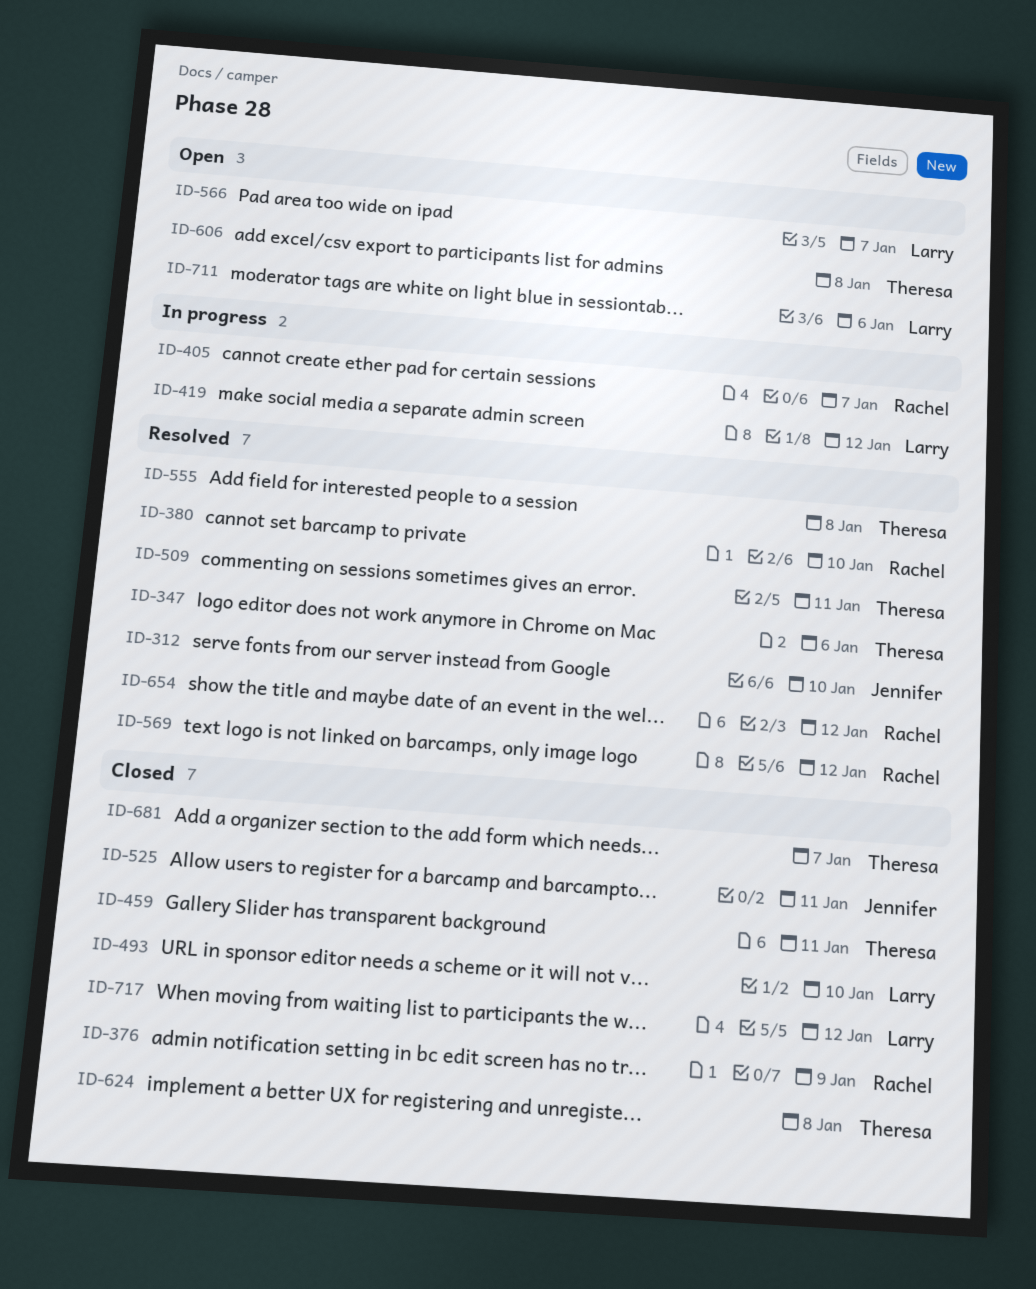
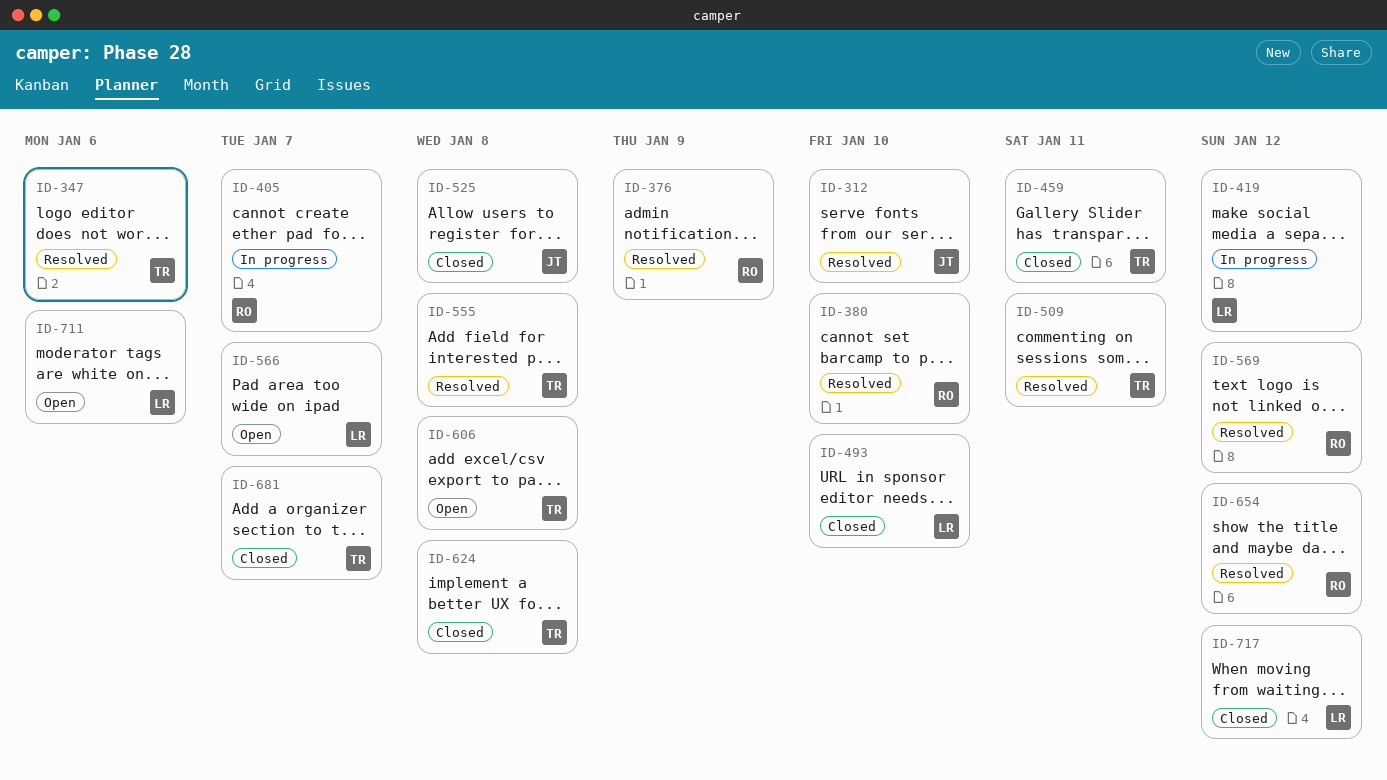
ID-376, status: Closed -> Resolved
ID-525, due: Jan 11 -> Jan 8

